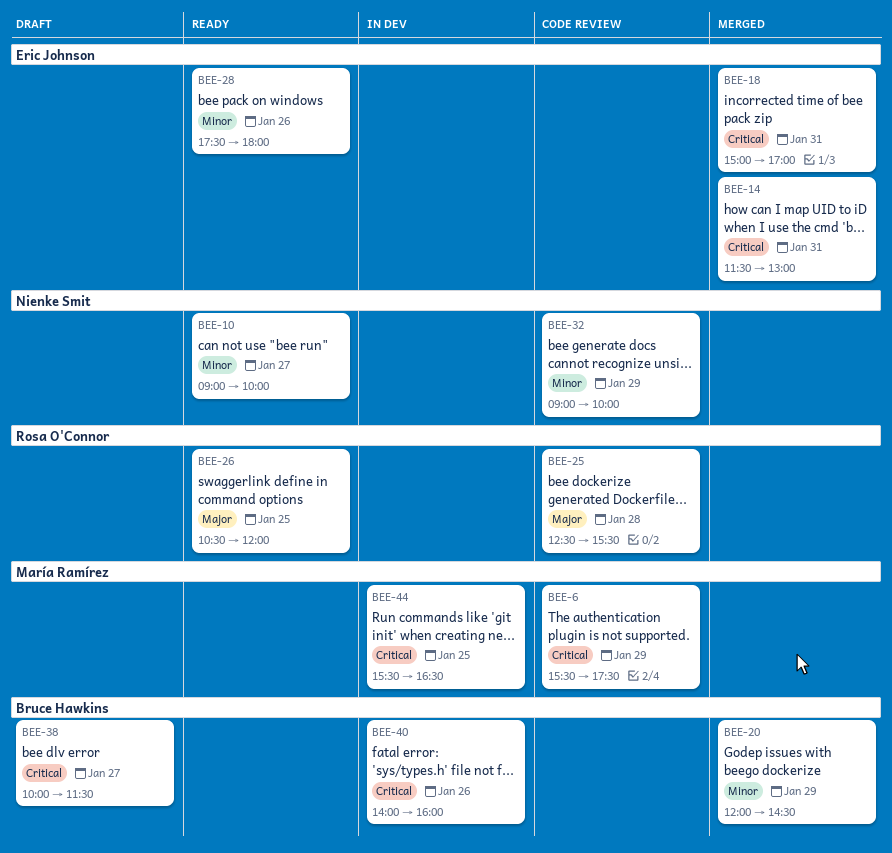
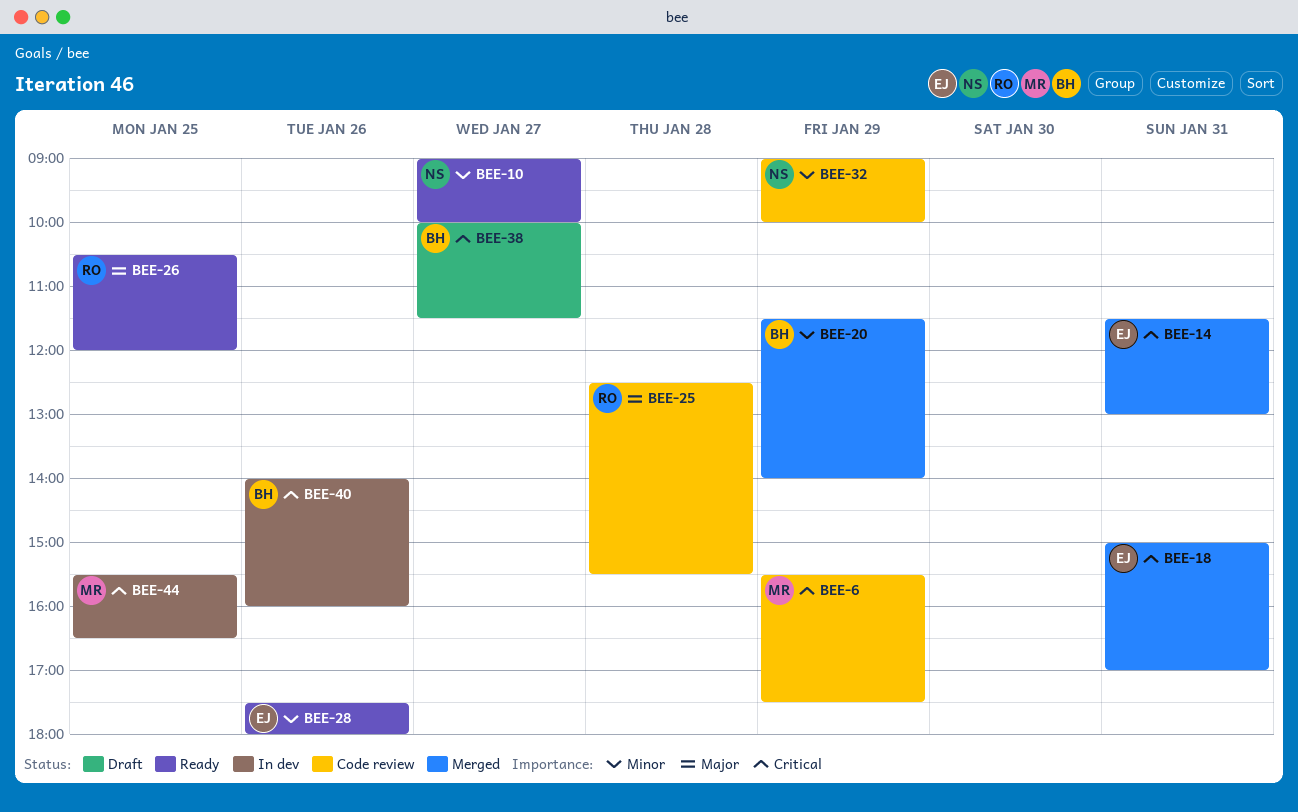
BEE-20, begins: 12:00 -> 11:30
BEE-20, ends: 14:30 -> 14:00

